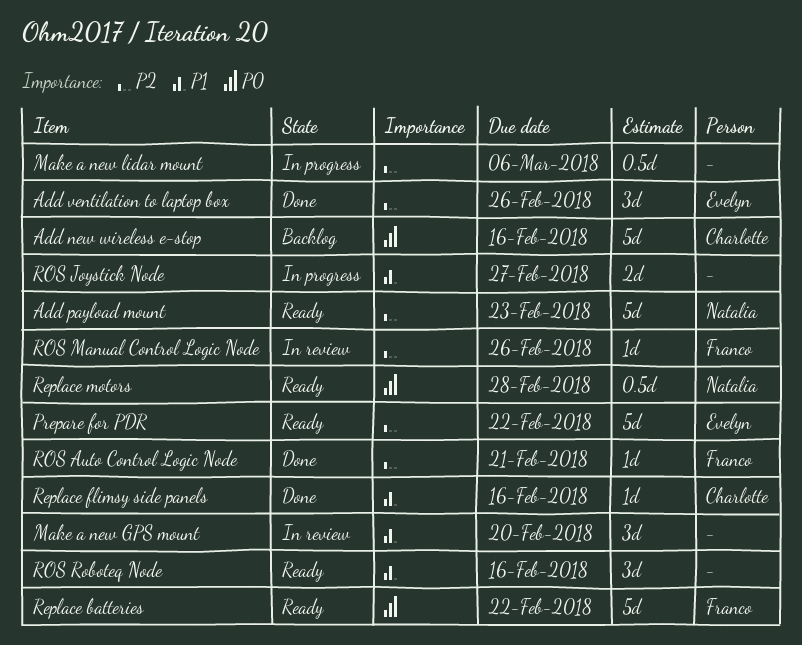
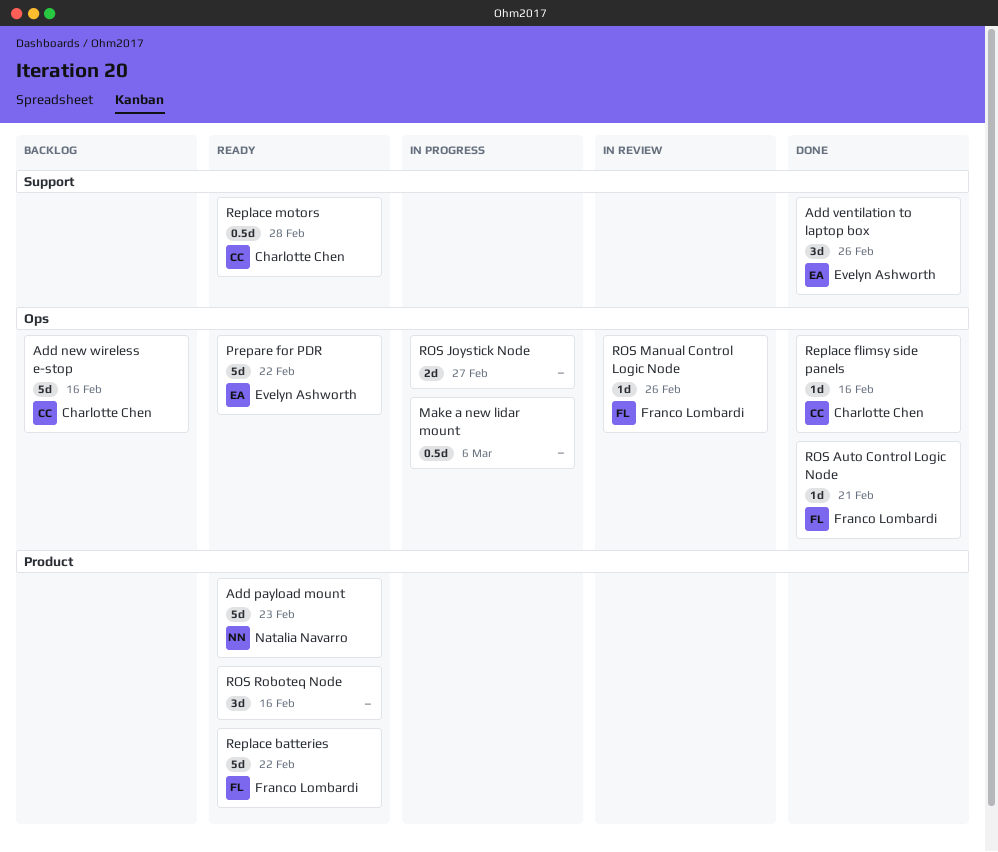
Make a new GPS mount: present -> none
Replace motors, owner: Natalia Navarro -> Charlotte Chen

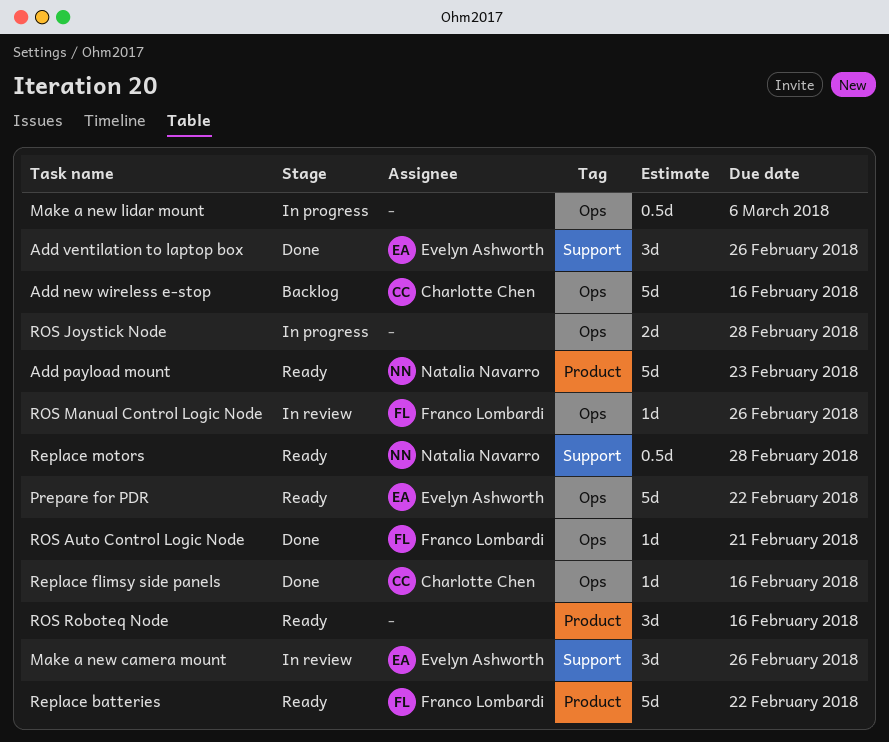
Make a new camera mount: none -> present
Replace motors, owner: Charlotte Chen -> Natalia Navarro
ROS Joystick Node, due: Feb 27 -> Feb 28

